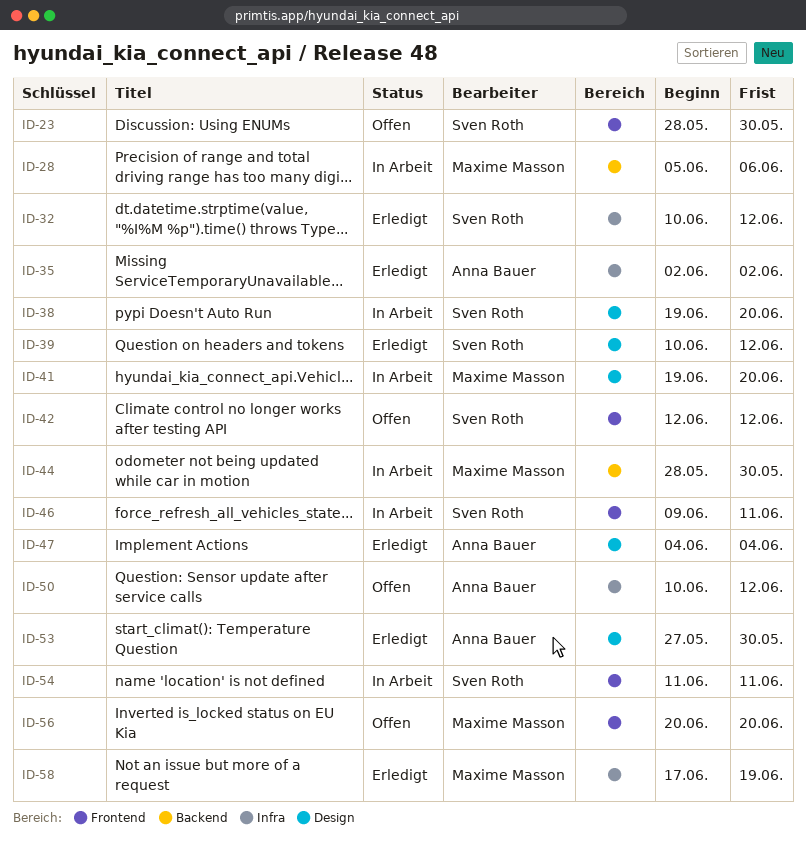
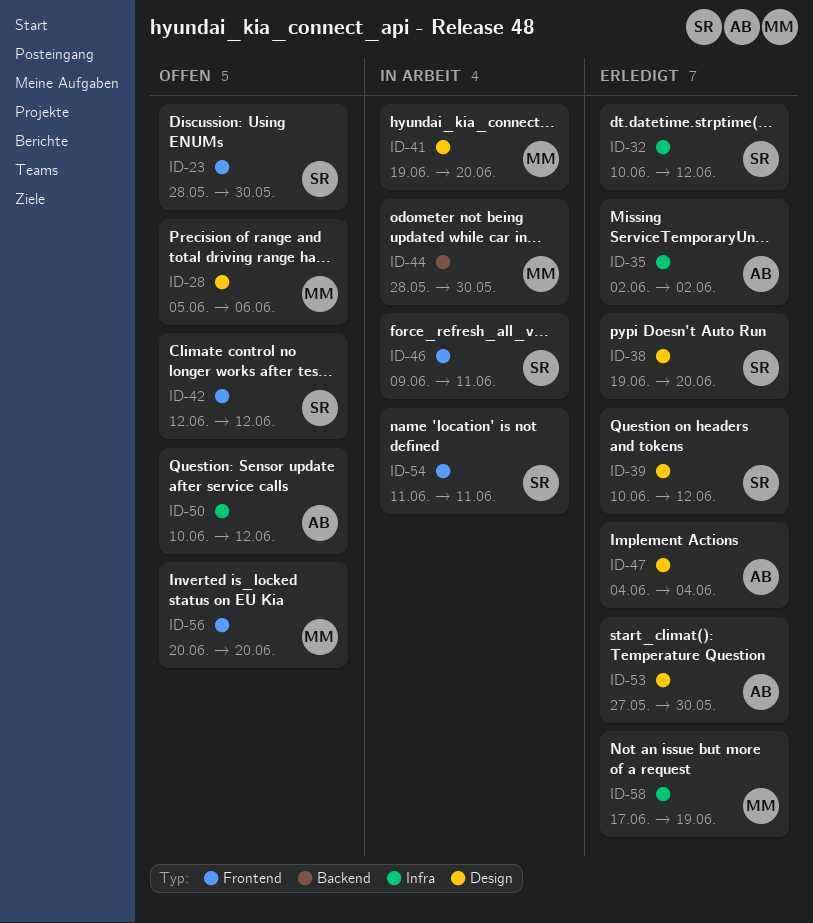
ID-28, status: In Arbeit -> Offen
ID-28, label: Backend -> Design
ID-38, status: In Arbeit -> Erledigt

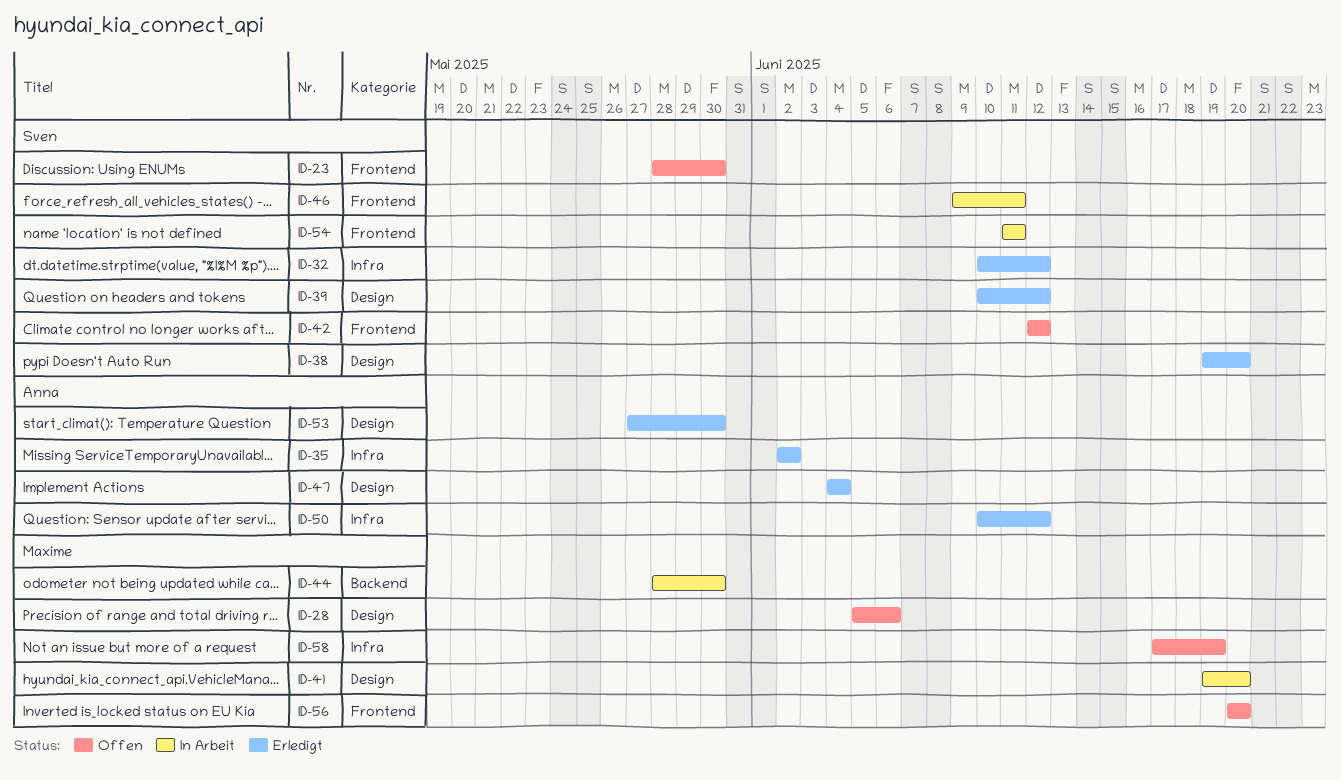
ID-50, status: Offen -> Erledigt
ID-58, status: Erledigt -> Offen

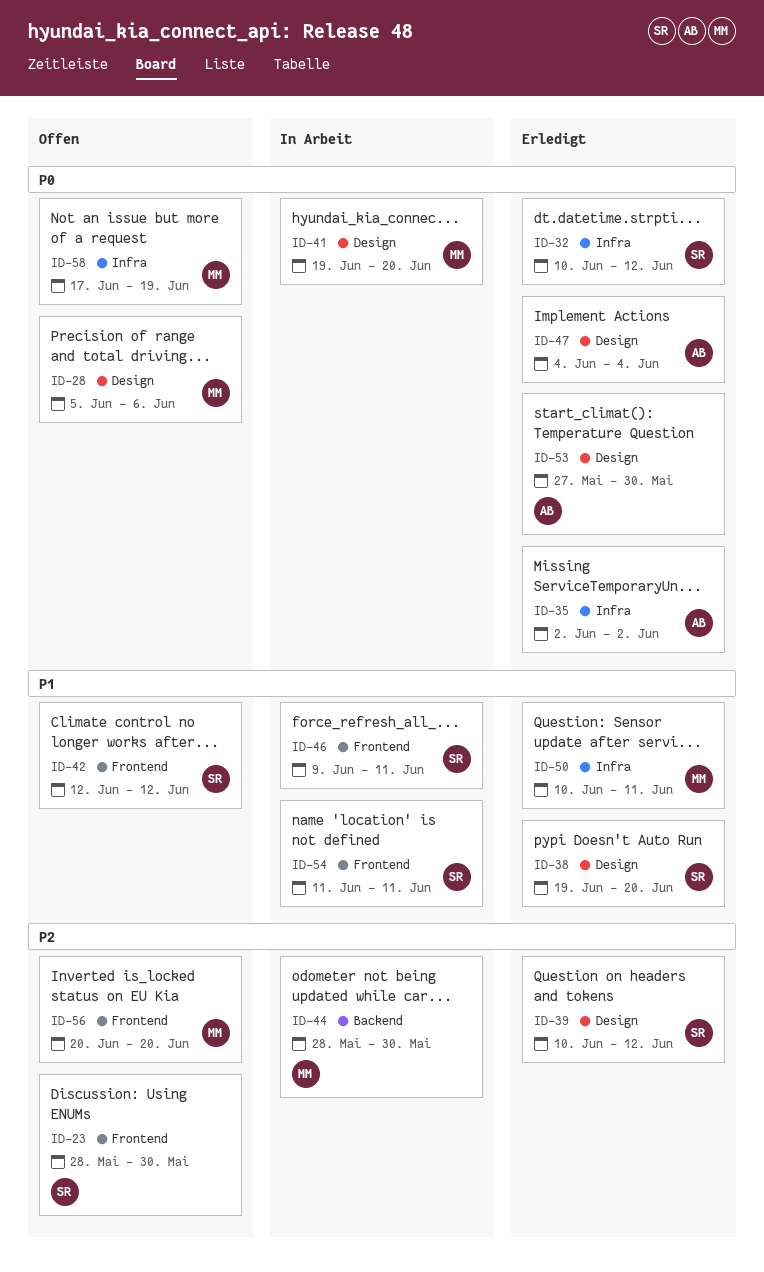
ID-50, owner: Anna -> Maxime
ID-50, due: Jun 12 -> Jun 11

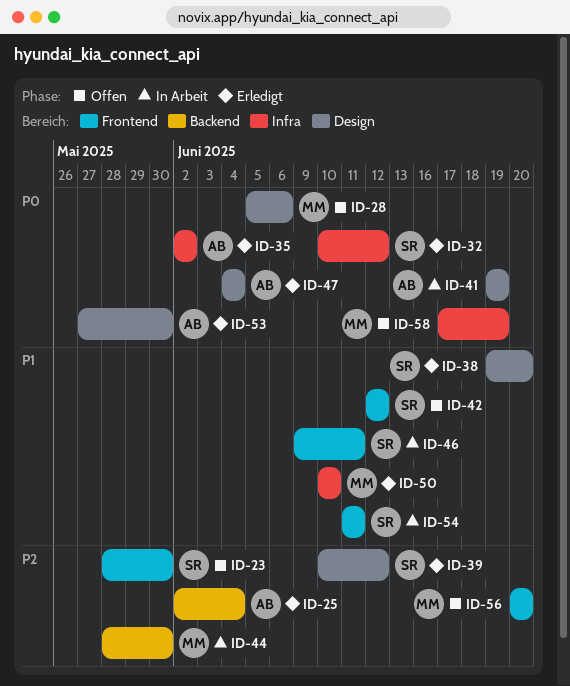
ID-25: none -> present
ID-41, owner: MM -> AB
ID-41, due: Jun 20 -> Jun 19
ID-50, due: Jun 11 -> Jun 10

